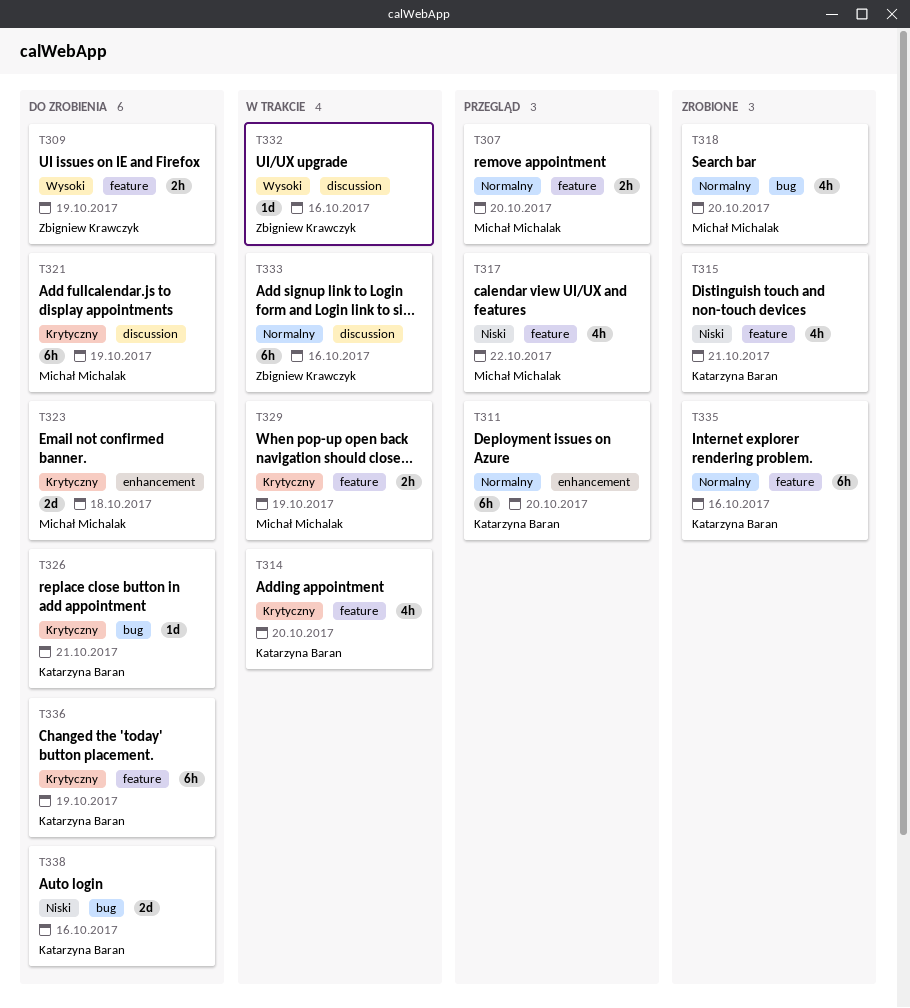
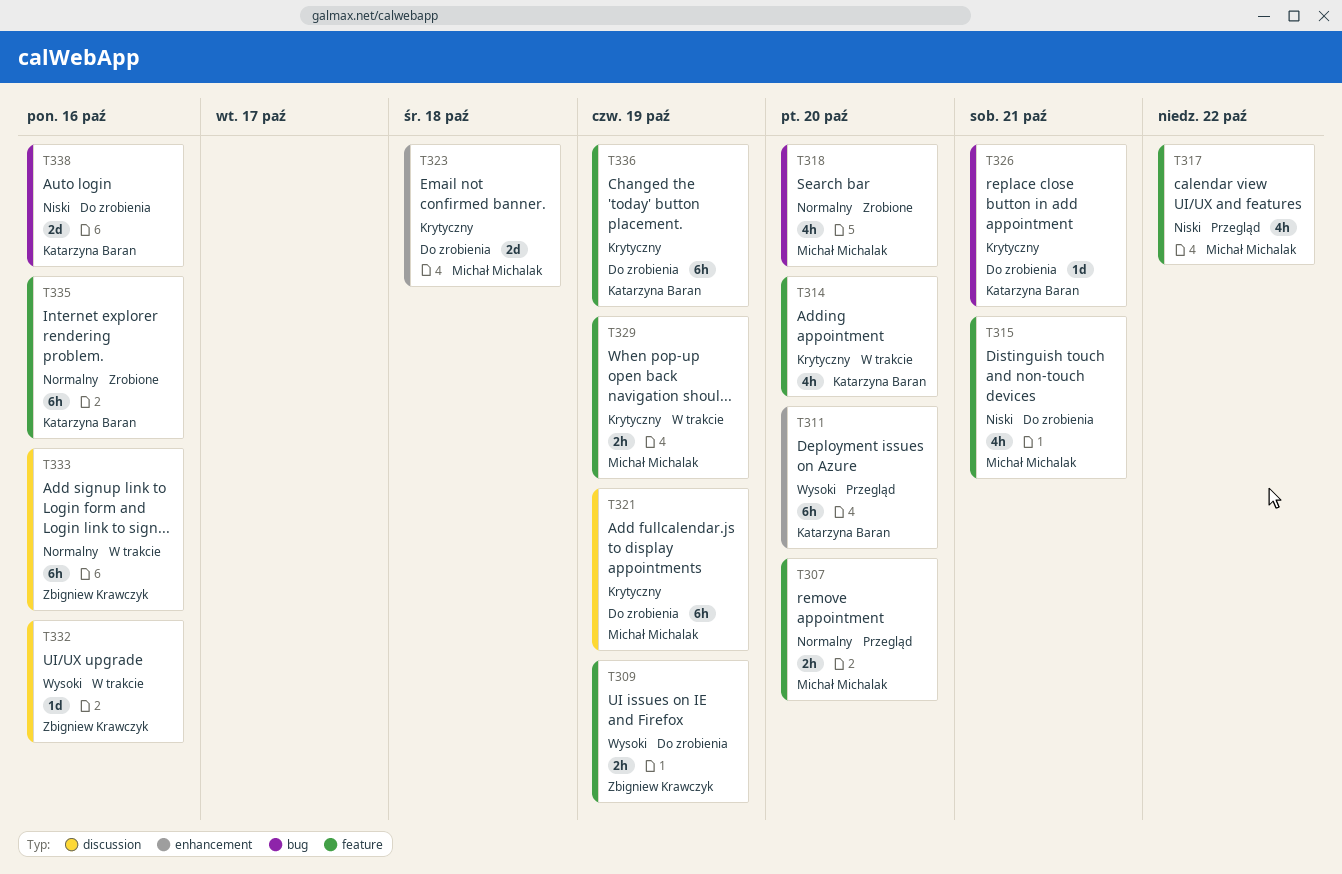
T311, priority: Normalny -> Wysoki
T315, status: Zrobione -> Do zrobienia
T315, owner: Katarzyna Baran -> Michał Michalak

